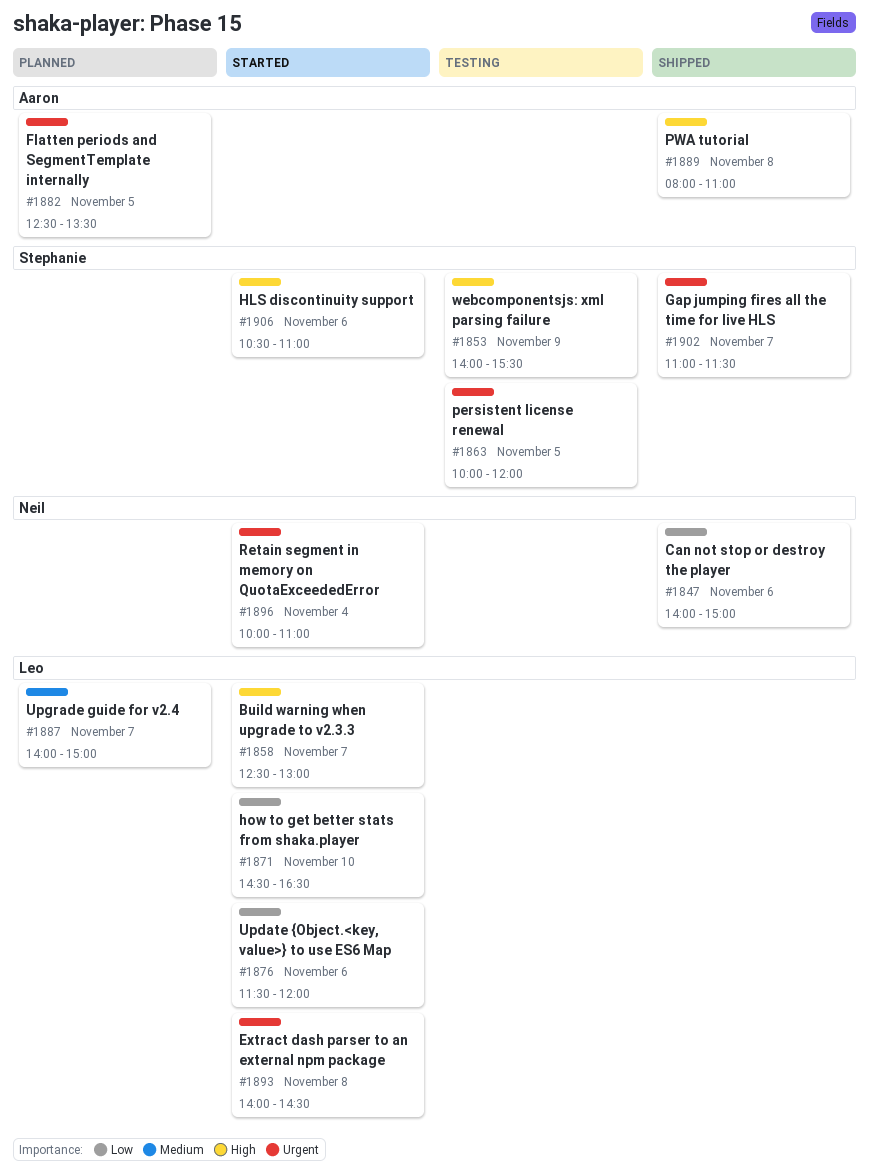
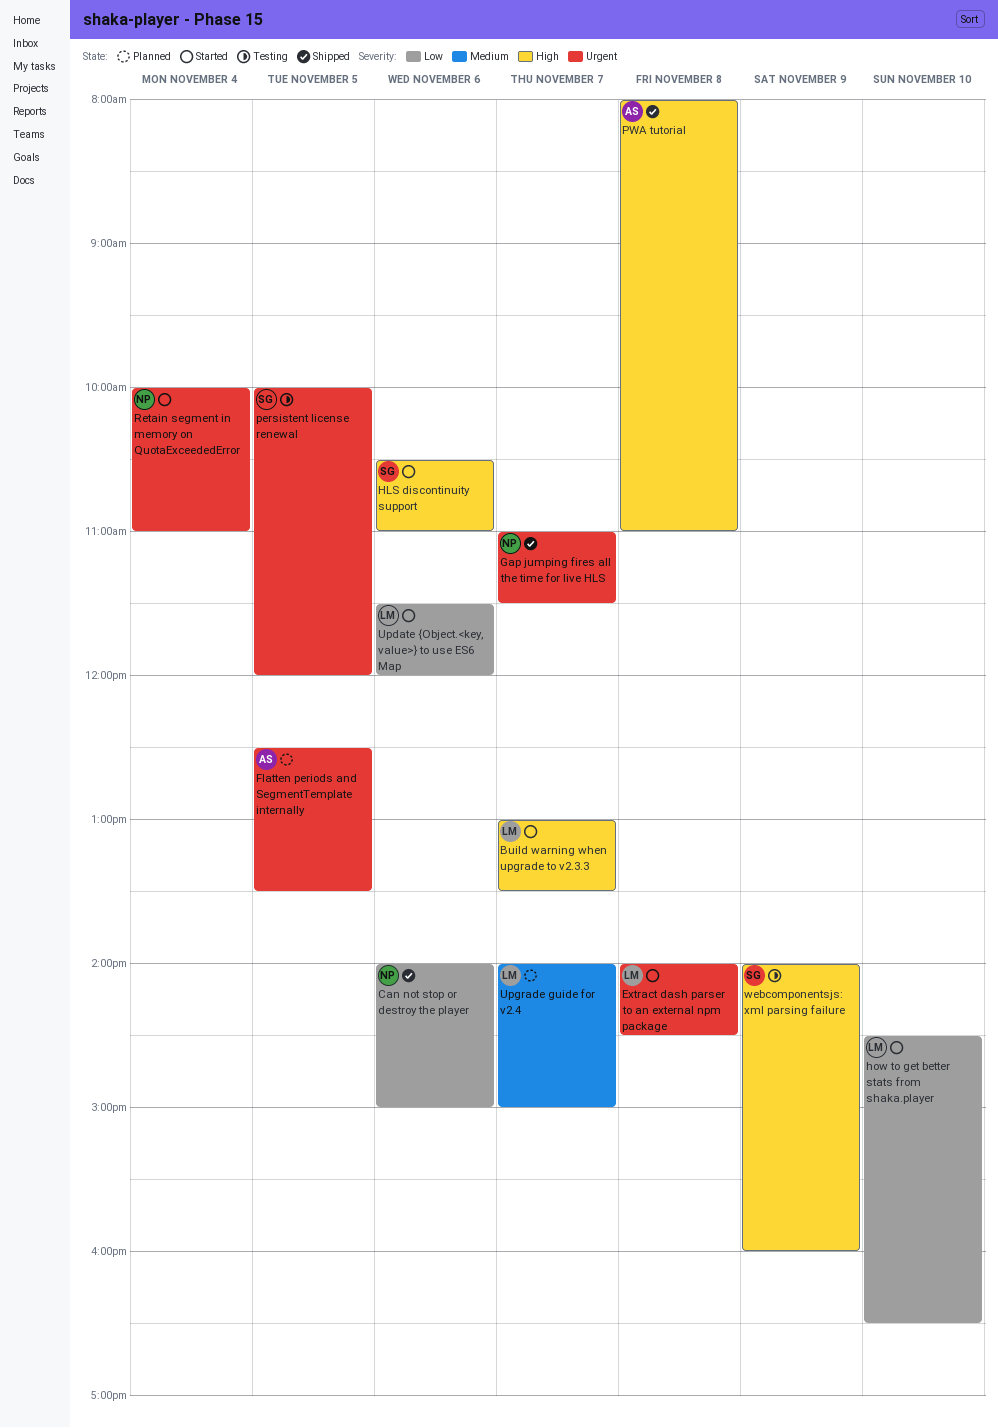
Build warning when upgrade to v2.3.3, begins: 12:30 -> 13:00
Build warning when upgrade to v2.3.3, ends: 13:00 -> 13:30
Gap jumping fires all the time for live HLS, owner: Stephanie -> Neil
webcomponentsjs: xml parsing failure, ends: 15:30 -> 16:00

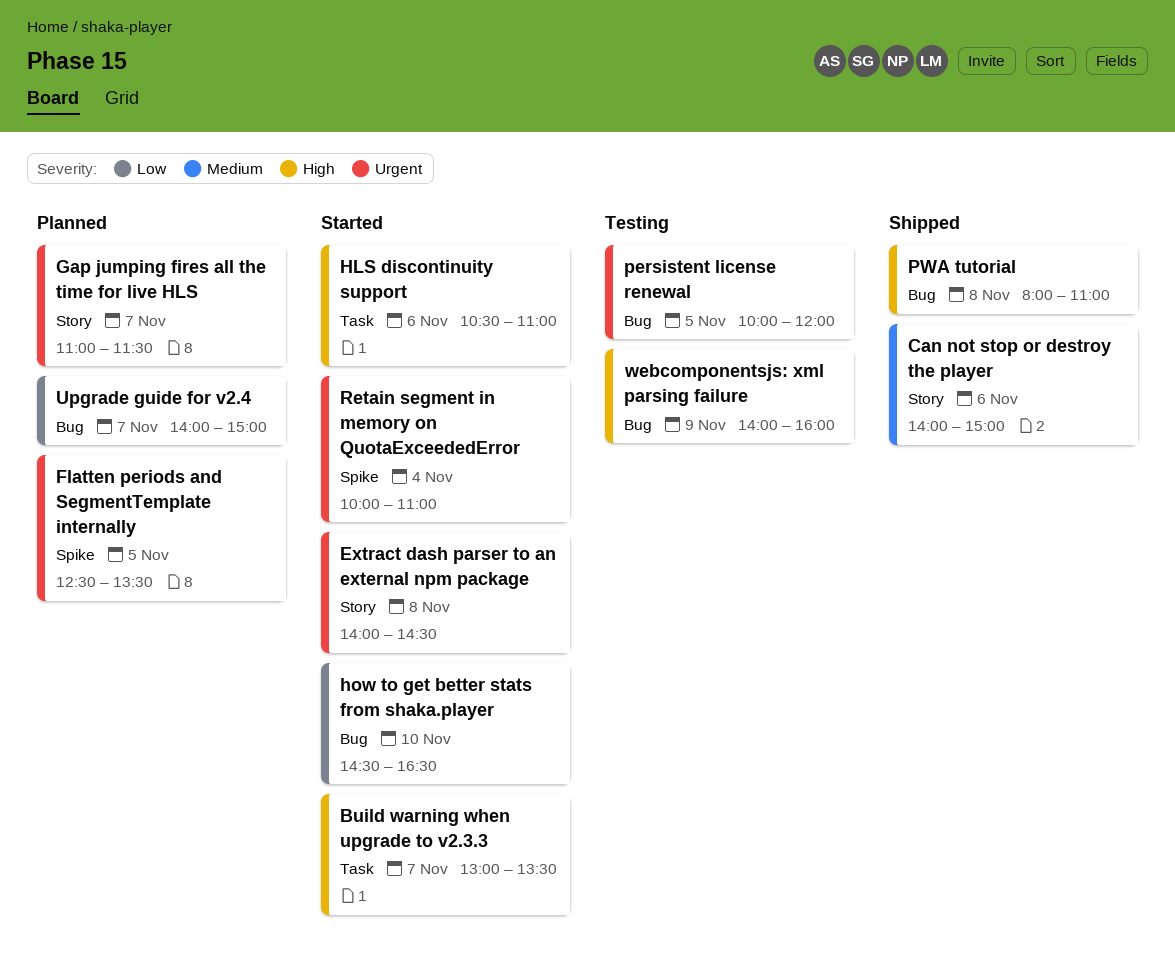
Can not stop or destroy the player, priority: Low -> Medium
Gap jumping fires all the time for live HLS, status: Shipped -> Planned
Update {Object.<key, value>} to use ES6 Map: present -> none
Upgrade guide for v2.4, priority: Medium -> Low

